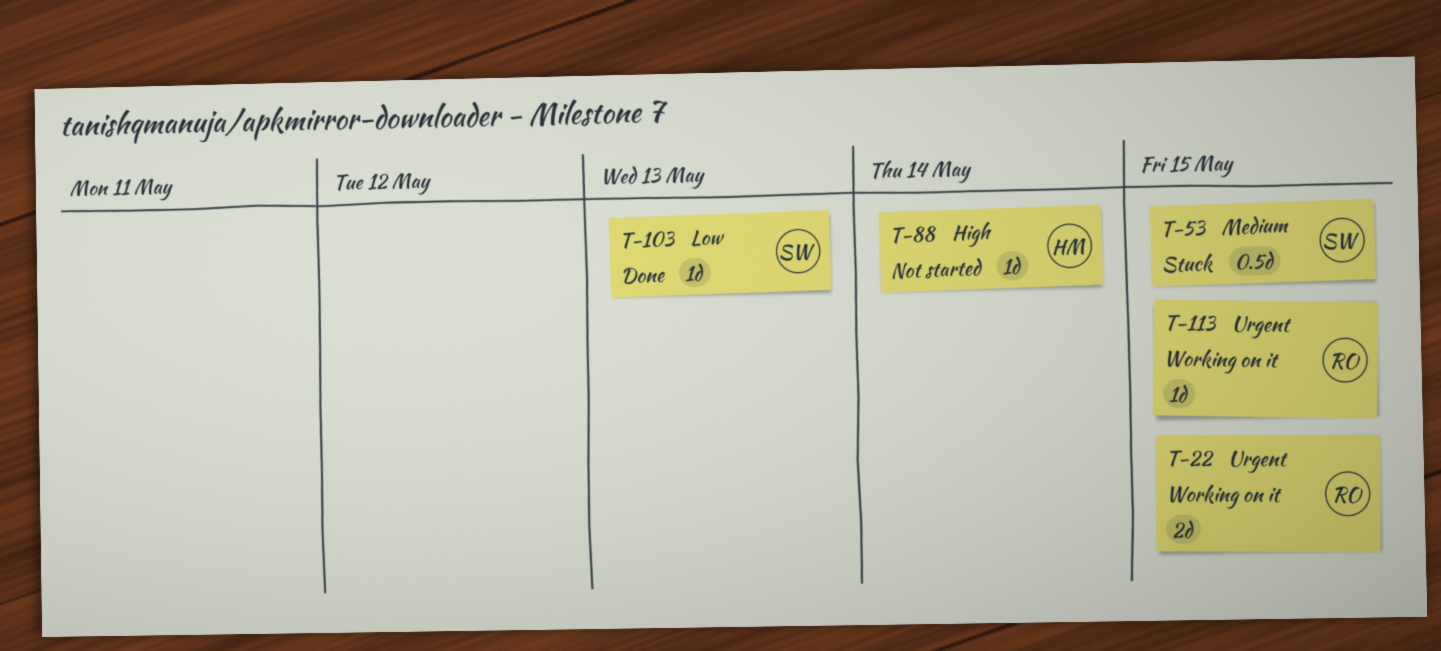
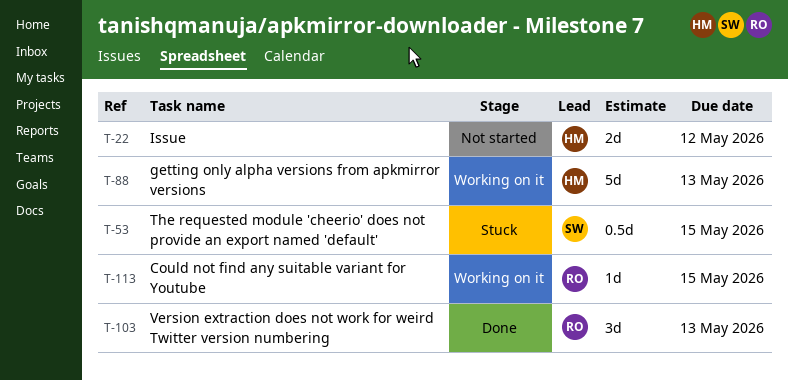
T-22, status: Working on it -> Not started
T-22, owner: RO -> HM
T-22, due: May 15 -> May 12
T-88, status: Not started -> Working on it
T-88, estimate: 1d -> 5d
T-88, due: May 14 -> May 13
T-103, owner: SW -> RO
T-103, estimate: 1d -> 3d

